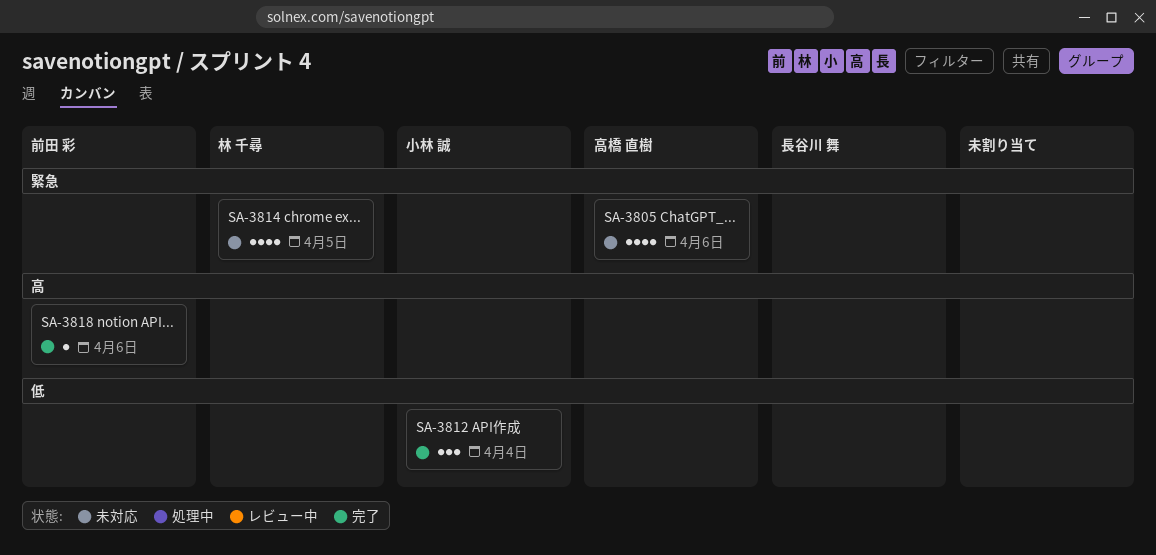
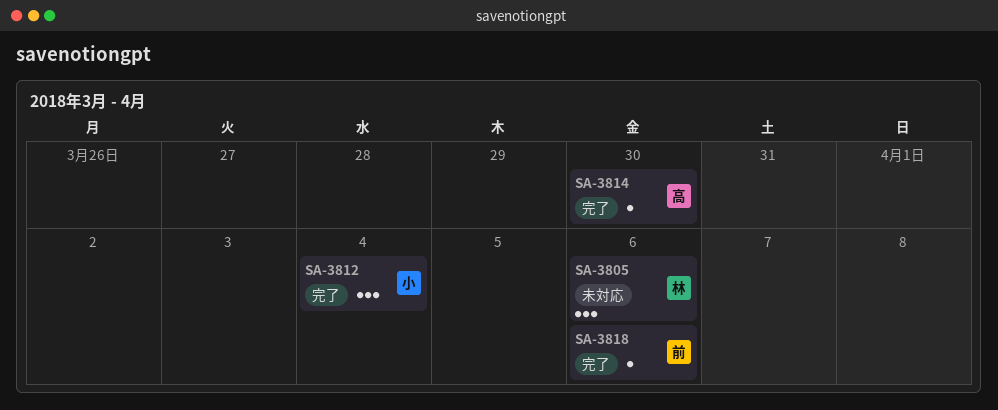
SA-3805, owner: 高橋 直樹 -> 林 千尋
SA-3805, estimate: 4 -> 3
SA-3814, status: 未対応 -> 完了
SA-3814, owner: 林 千尋 -> 高橋 直樹
SA-3814, estimate: 4 -> 1
SA-3814, due: Apr 5 -> Mar 30

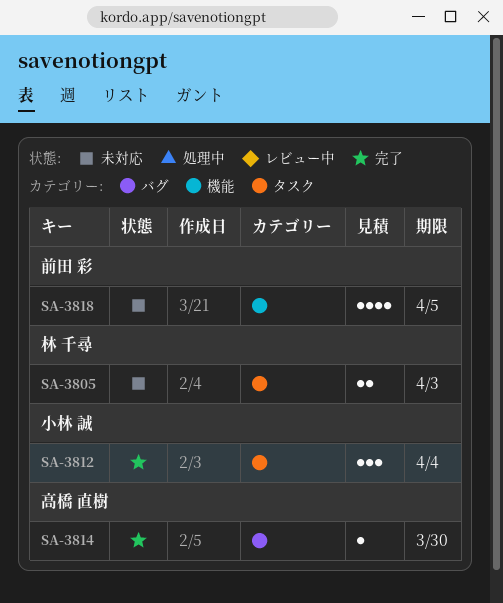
SA-3805, estimate: 3 -> 2
SA-3805, due: Apr 6 -> Apr 3
SA-3818, status: 完了 -> 未対応
SA-3818, estimate: 1 -> 4
SA-3818, due: Apr 6 -> Apr 5

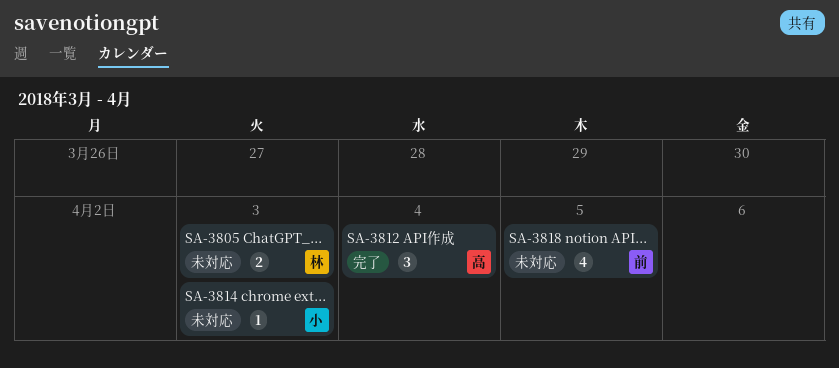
SA-3812, owner: 小林 誠 -> 高橋 直樹
SA-3814, status: 完了 -> 未対応
SA-3814, owner: 高橋 直樹 -> 小林 誠
SA-3814, due: Mar 30 -> Apr 3

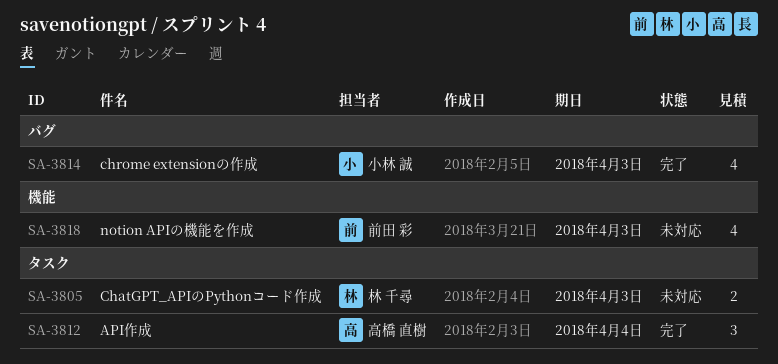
SA-3814, status: 未対応 -> 完了
SA-3814, estimate: 1 -> 4
SA-3818, due: Apr 5 -> Apr 3

